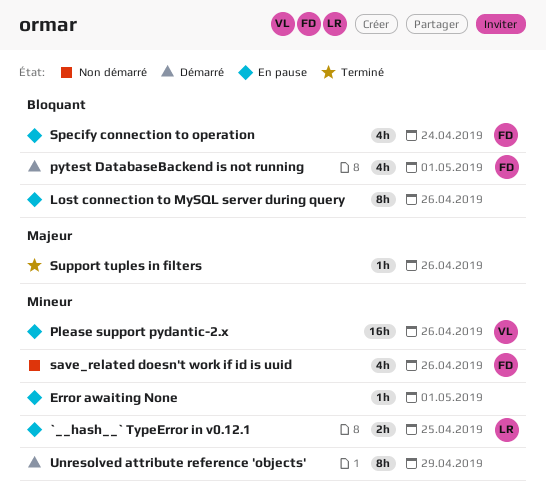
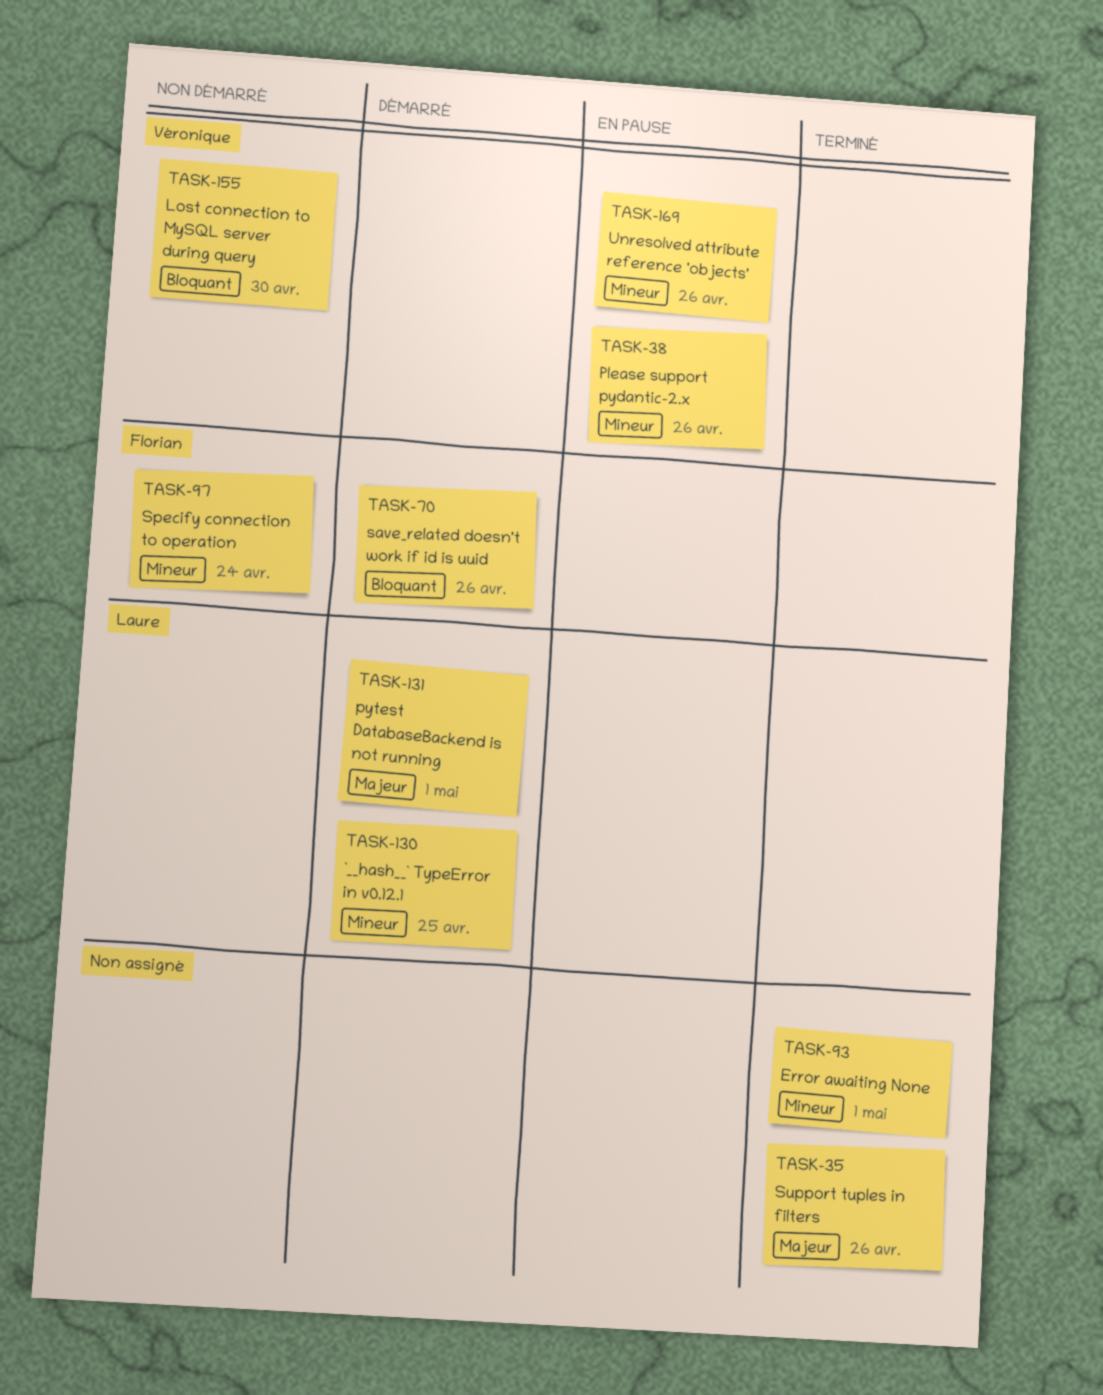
`__hash__` TypeError in v0.12.1, status: En pause -> Démarré
Error awaiting None, status: En pause -> Terminé
Lost connection to MySQL server during query, status: En pause -> Non démarré
Lost connection to MySQL server during query, owner: none -> Véronique
Lost connection to MySQL server during query, due: Apr 26 -> Apr 30
pytest DatabaseBackend is not running, owner: Florian -> Laure
pytest DatabaseBackend is not running, priority: Bloquant -> Majeur
save_related doesn't work if id is uuid, status: Non démarré -> Démarré
save_related doesn't work if id is uuid, priority: Mineur -> Bloquant
Specify connection to operation, status: En pause -> Non démarré
Specify connection to operation, priority: Bloquant -> Mineur
Unresolved attribute reference 'objects', status: Démarré -> En pause
Unresolved attribute reference 'objects', owner: none -> Véronique
Unresolved attribute reference 'objects', due: Apr 29 -> Apr 26

